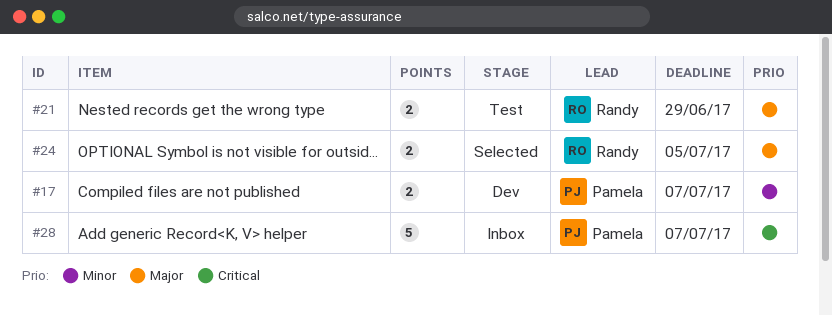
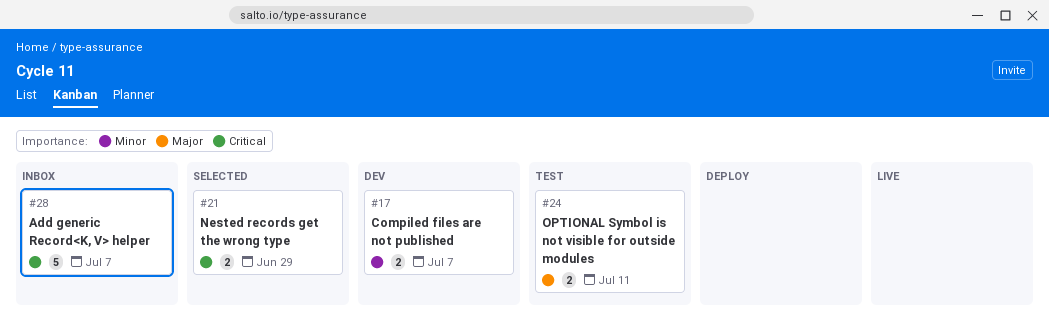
#21, status: Test -> Selected
#21, priority: Major -> Critical
#24, status: Selected -> Test
#24, due: Jul 5 -> Jul 11

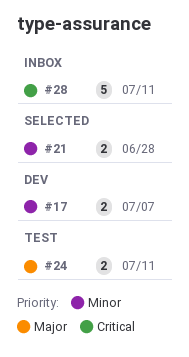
#21, priority: Critical -> Minor
#21, due: Jun 29 -> Jun 28
#28, due: Jul 7 -> Jul 11

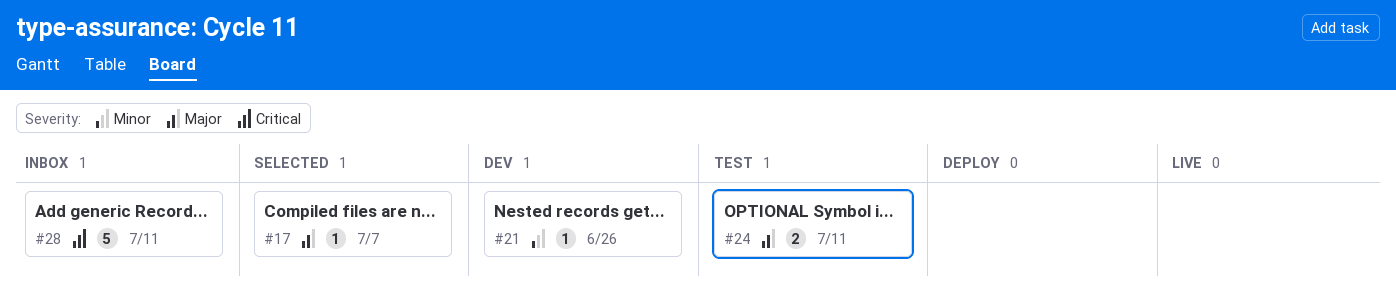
#17, status: Dev -> Selected
#17, priority: Minor -> Major
#17, estimate: 2 -> 1
#21, status: Selected -> Dev
#21, estimate: 2 -> 1
#21, due: Jun 28 -> Jun 26

